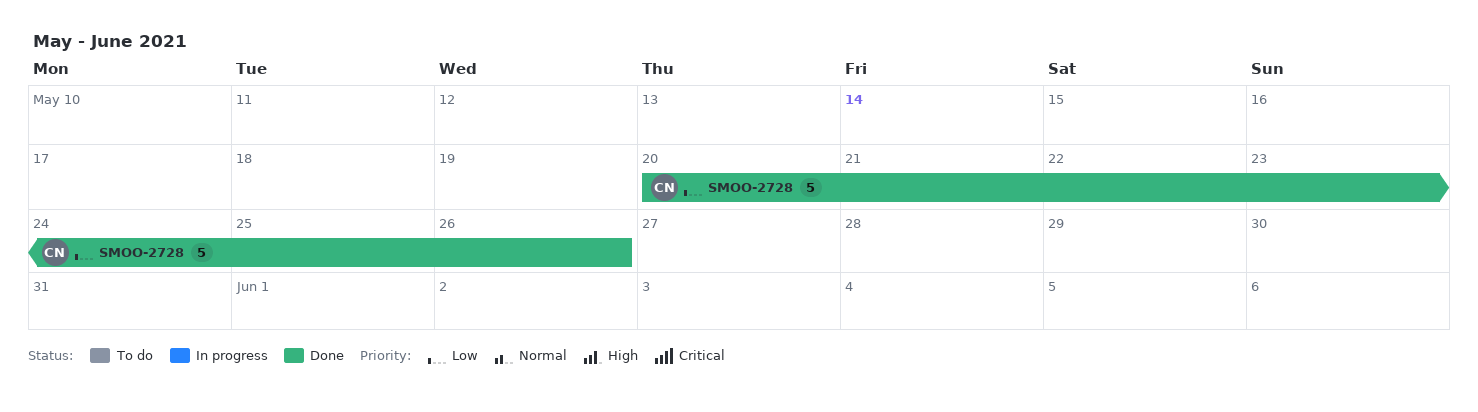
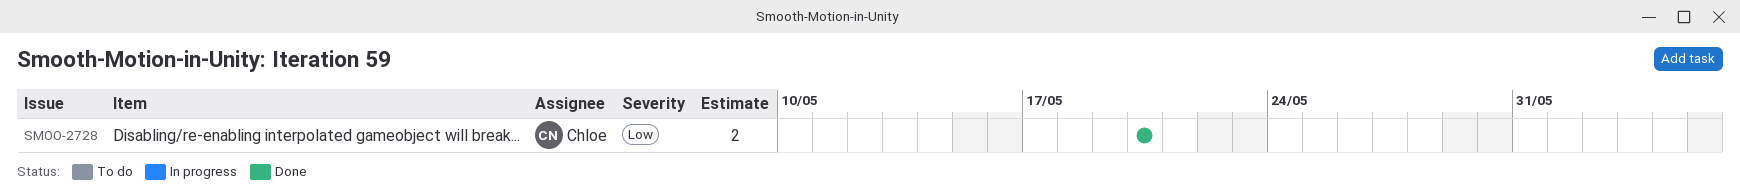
SMOO-2728, estimate: 5 -> 2
SMOO-2728, due: May 26 -> May 20

